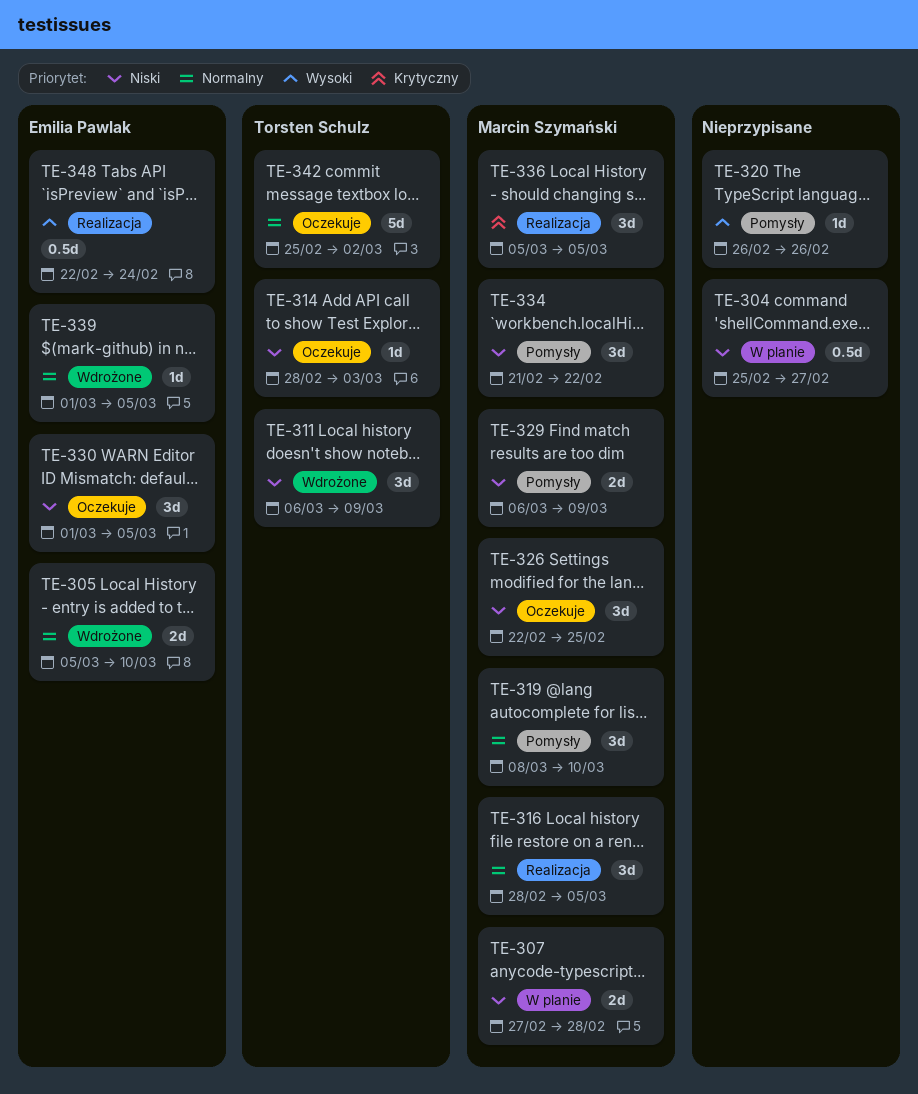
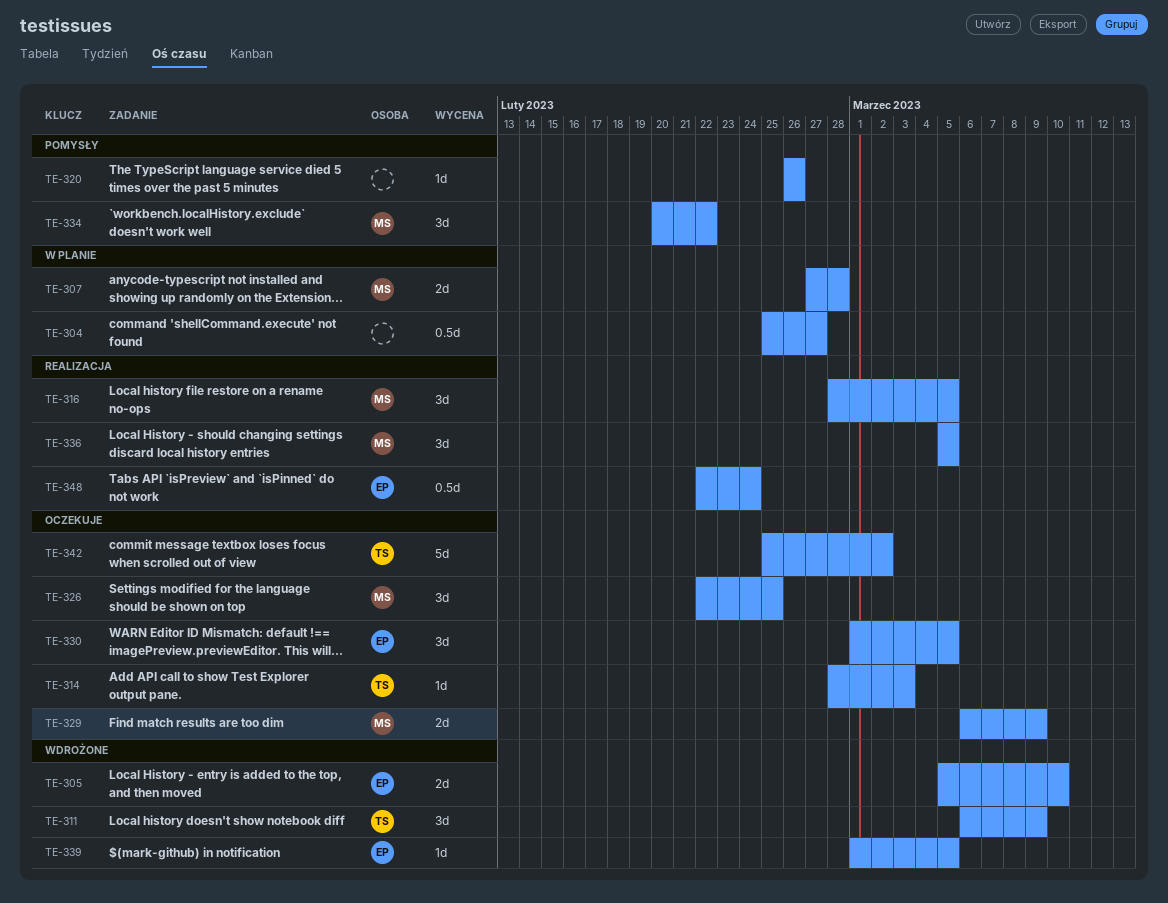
TE-319: present -> none
TE-329, status: Pomysły -> Oczekuje
TE-334, start: Feb 21 -> Feb 20

